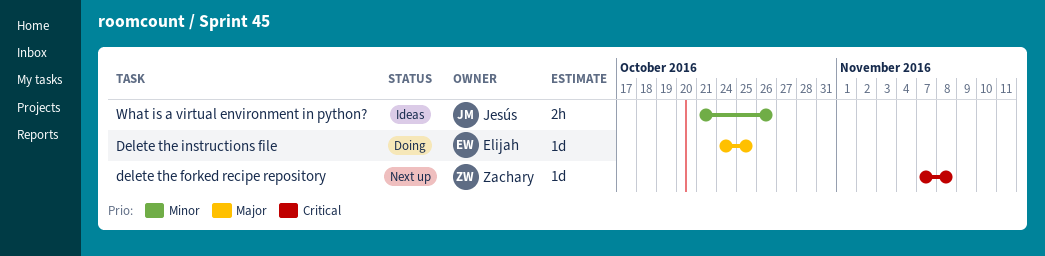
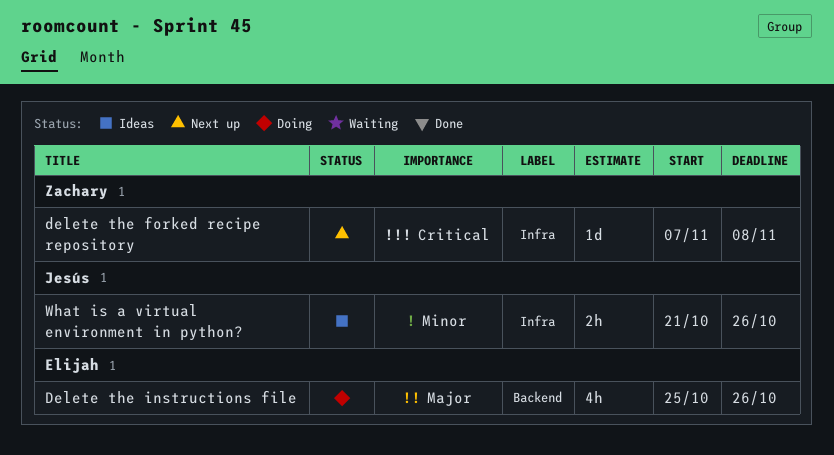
Delete the instructions file, estimate: 1d -> 4h
Delete the instructions file, start: Oct 24 -> Oct 25
Delete the instructions file, due: Oct 25 -> Oct 26

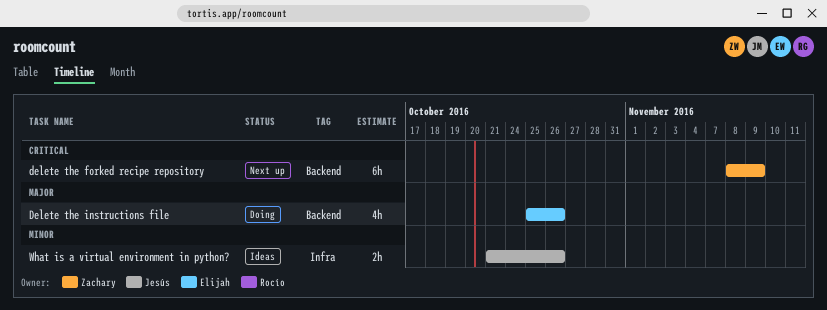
delete the forked recipe repository, label: Infra -> Backend
delete the forked recipe repository, estimate: 1d -> 6h
delete the forked recipe repository, start: Nov 7 -> Nov 8
delete the forked recipe repository, due: Nov 8 -> Nov 9

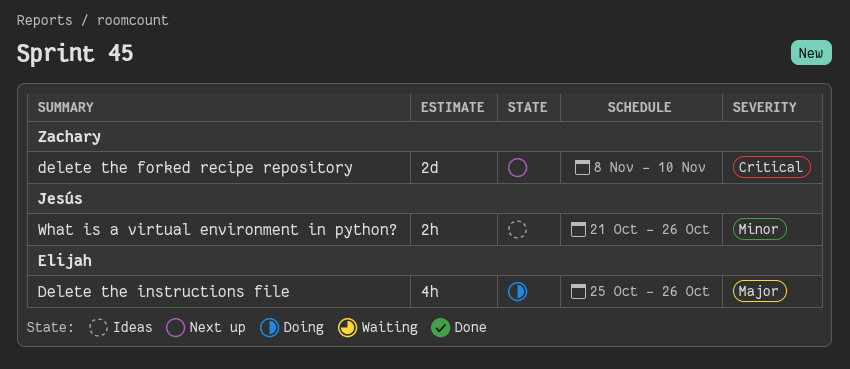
delete the forked recipe repository, estimate: 6h -> 2d
delete the forked recipe repository, due: Nov 9 -> Nov 10

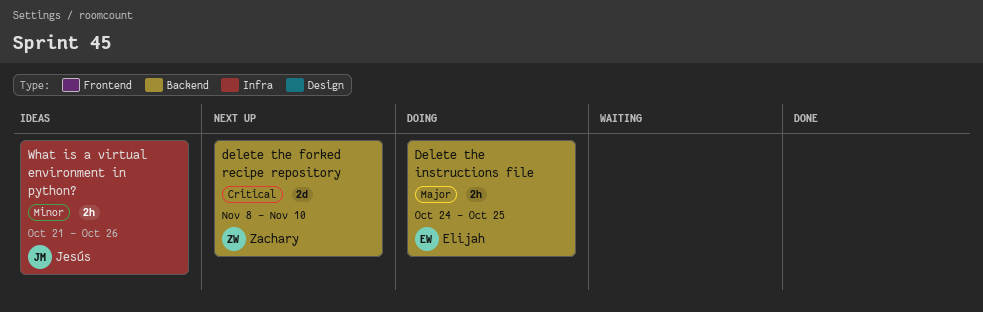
Delete the instructions file, estimate: 4h -> 2h
Delete the instructions file, start: Oct 25 -> Oct 24
Delete the instructions file, due: Oct 26 -> Oct 25

